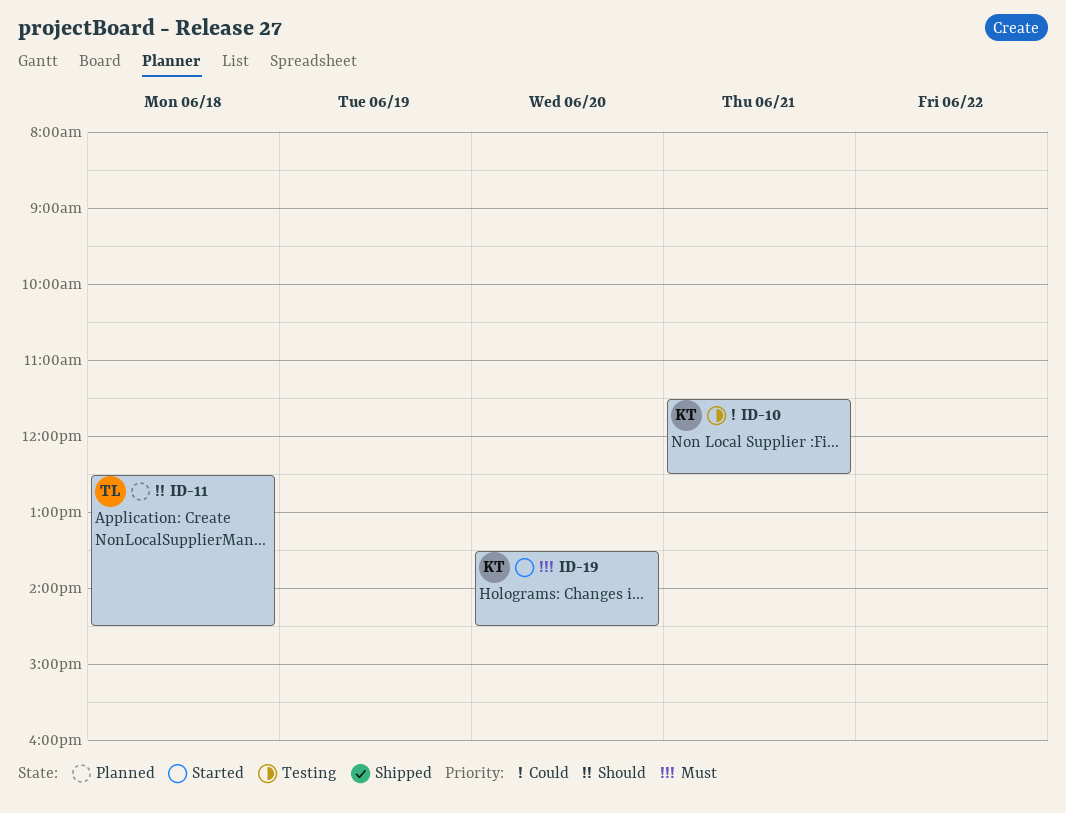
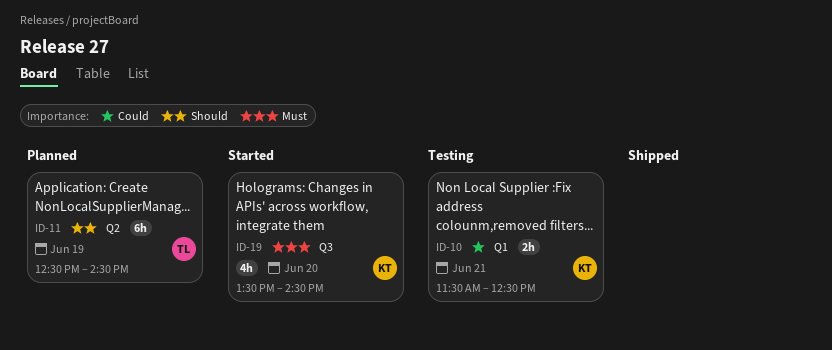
ID-11, day: Jun 18 -> Jun 19

